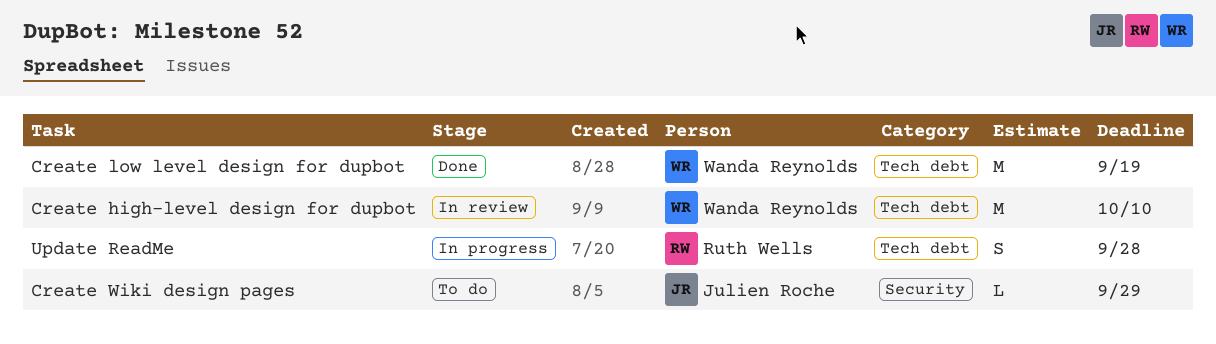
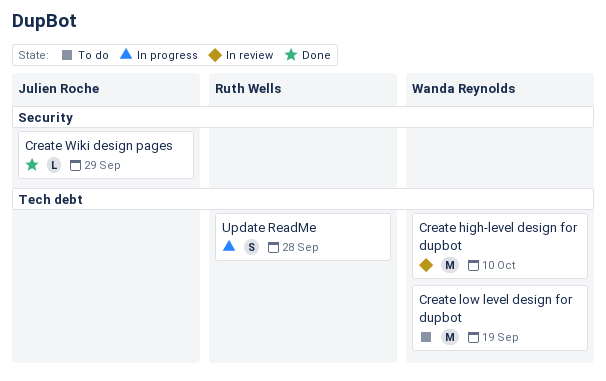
Create low level design for dupbot, status: Done -> To do
Create Wiki design pages, status: To do -> Done

